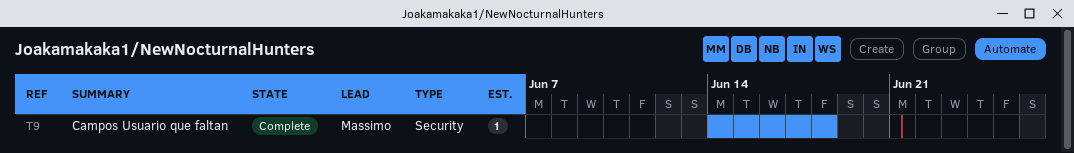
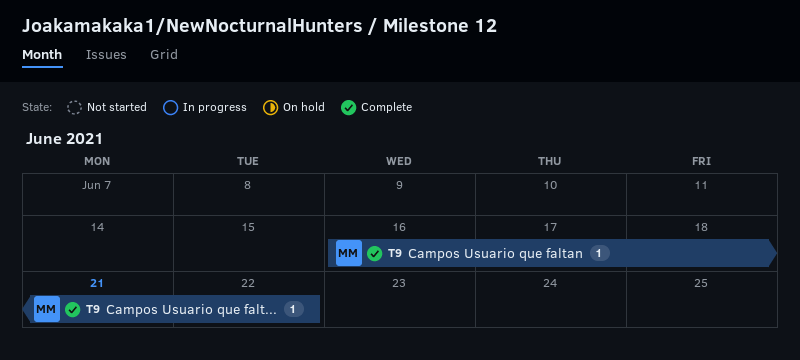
T9, start: Jun 14 -> Jun 16
T9, due: Jun 18 -> Jun 22

